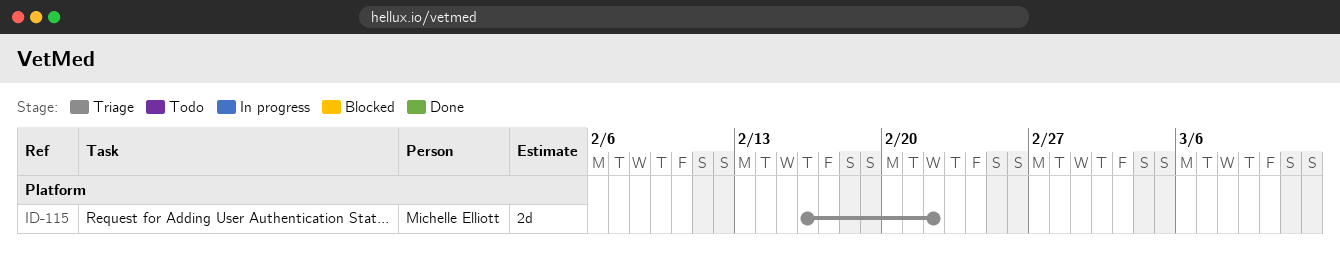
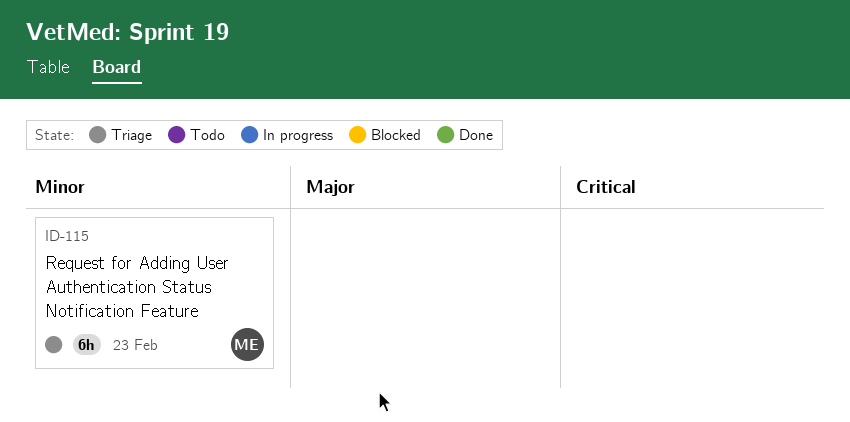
ID-115, estimate: 2d -> 6h
ID-115, due: Feb 22 -> Feb 23

